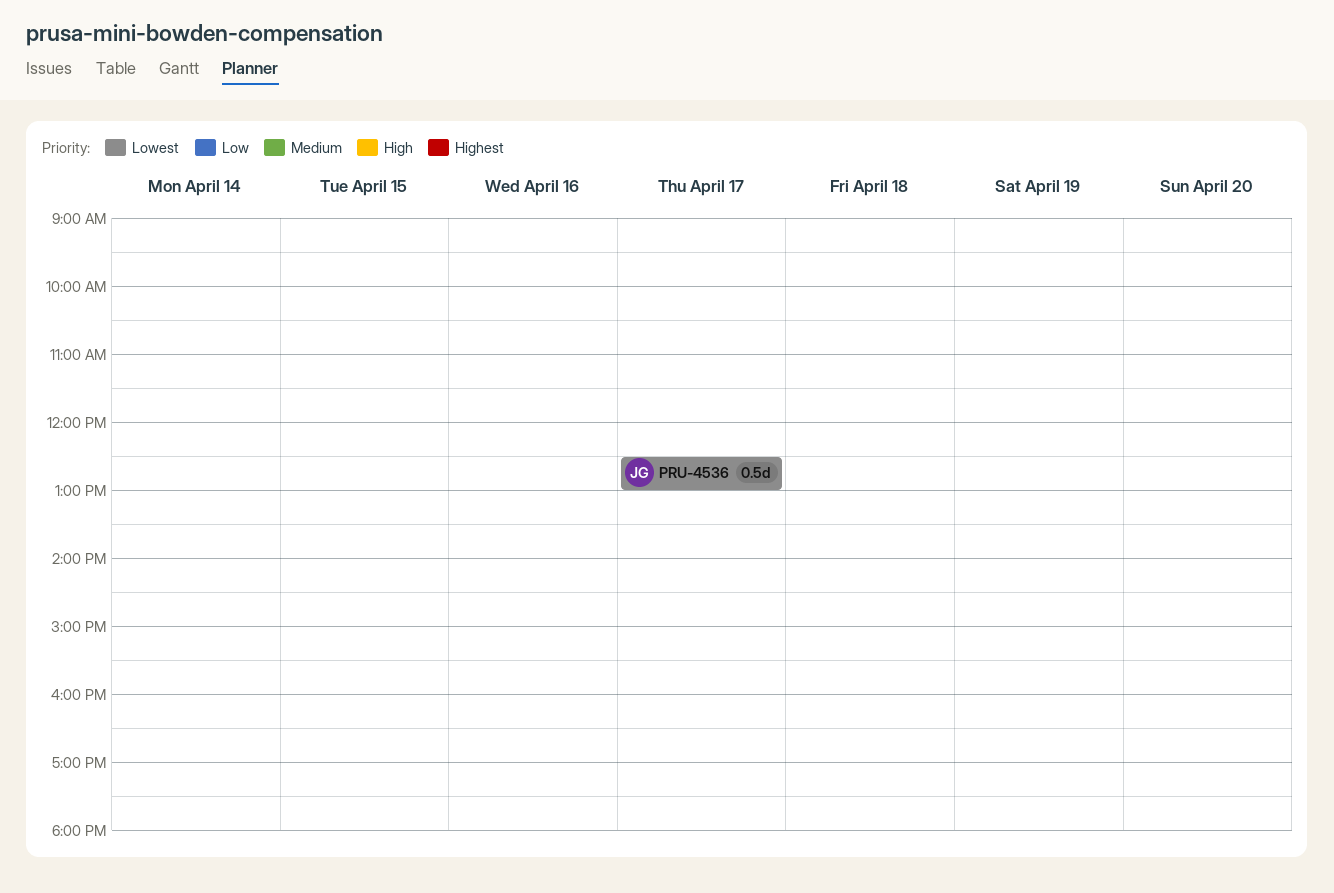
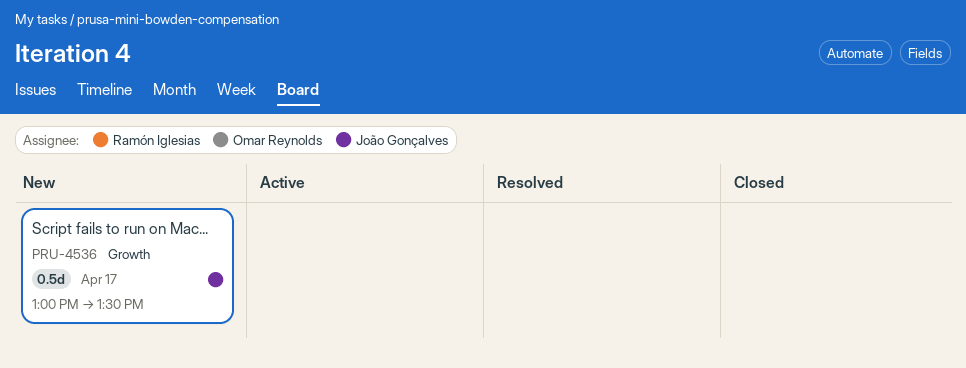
PRU-4536, begins: 12:30 -> 13:00
PRU-4536, ends: 13:00 -> 13:30

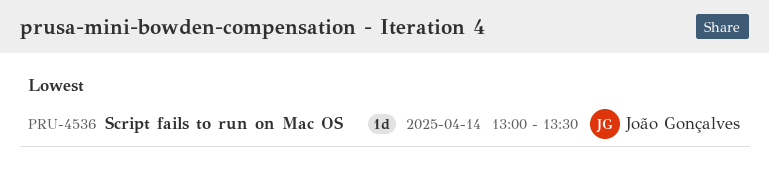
PRU-4536, estimate: 0.5d -> 1d
PRU-4536, day: Apr 17 -> Apr 14

